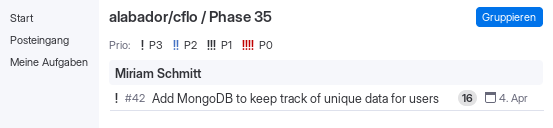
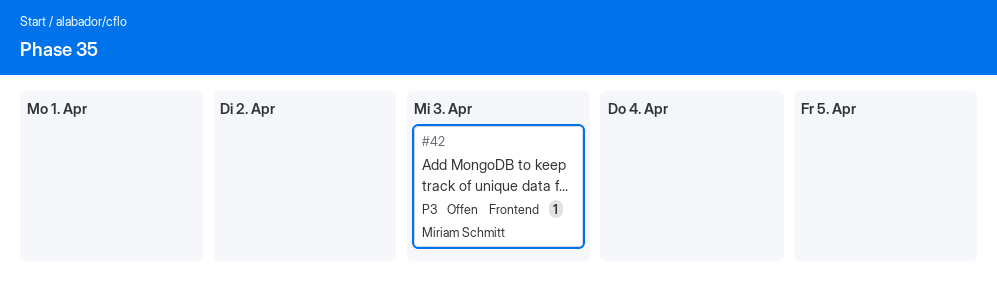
#42, estimate: 16 -> 1
#42, due: Apr 4 -> Apr 3

